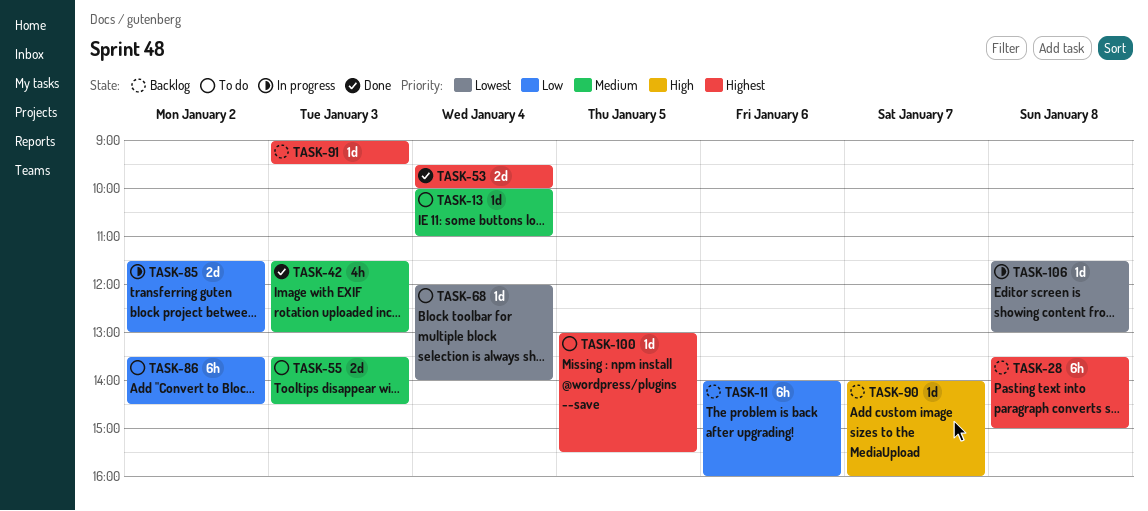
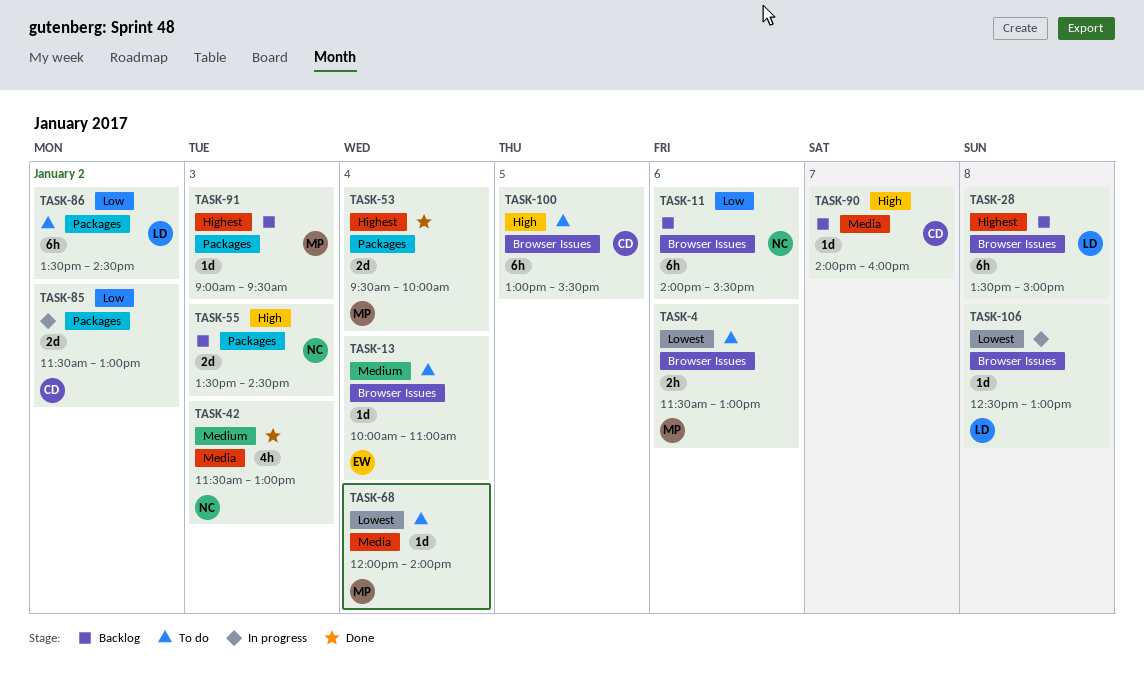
TASK-4: none -> present
TASK-11, ends: 16:00 -> 15:30
TASK-55, status: To do -> Backlog
TASK-55, priority: Medium -> High
TASK-100, priority: Highest -> High
TASK-100, estimate: 1d -> 6h
TASK-106, begins: 11:30 -> 12:30

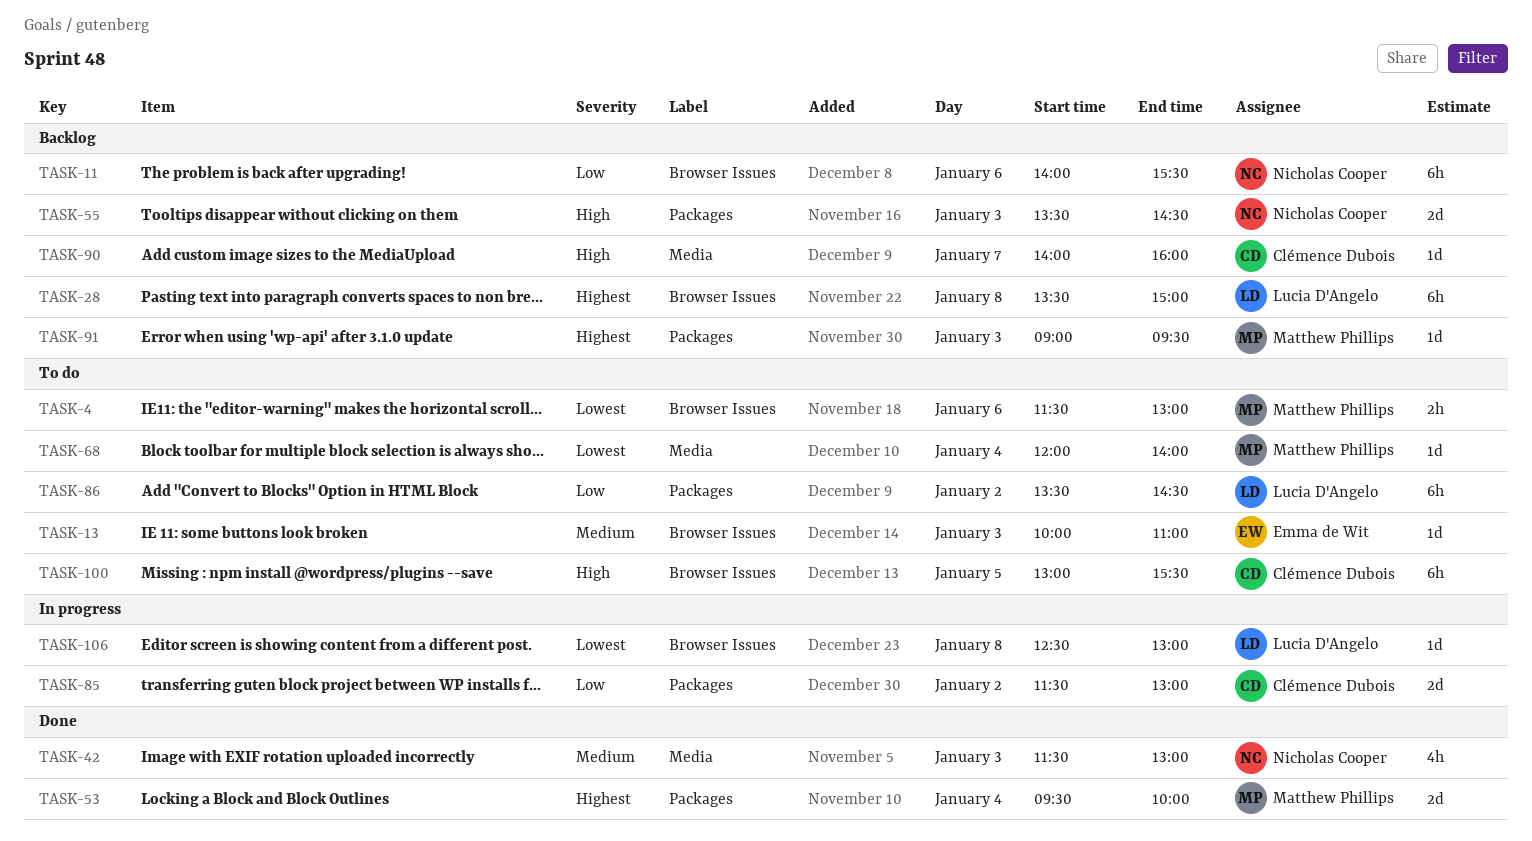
TASK-13, day: Jan 4 -> Jan 3

